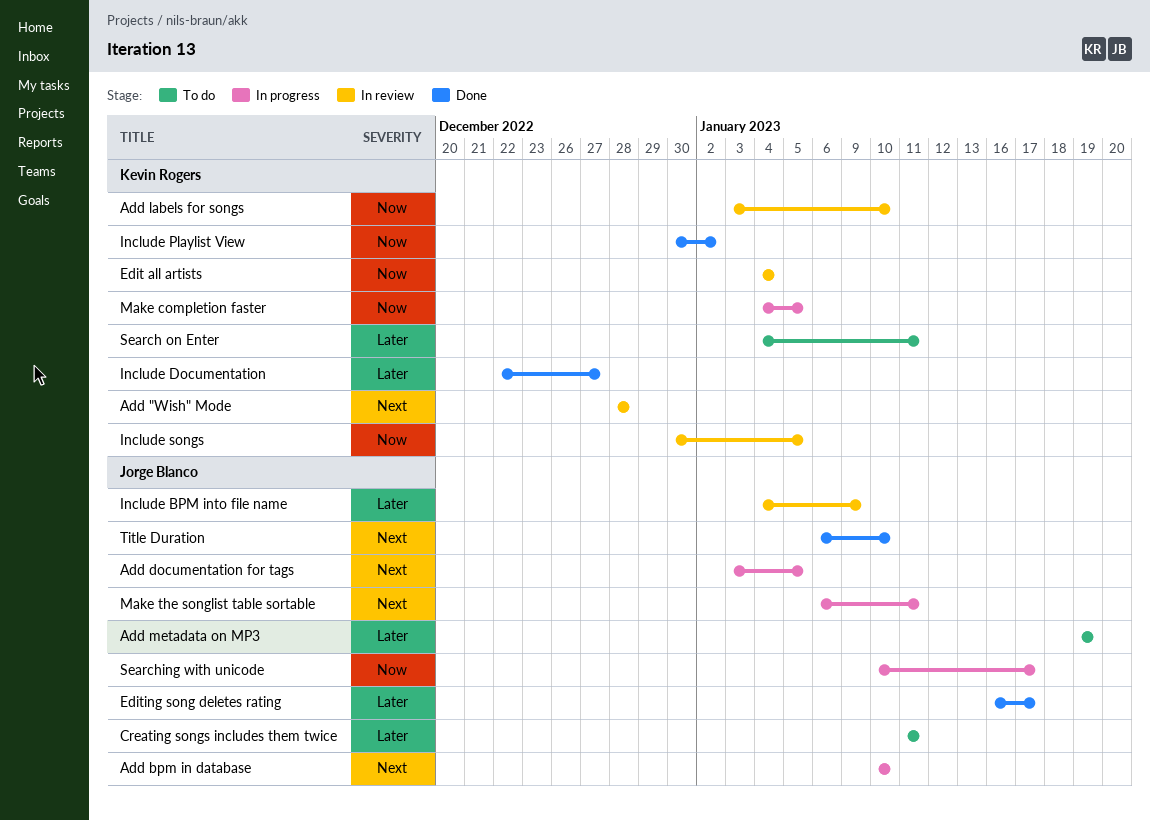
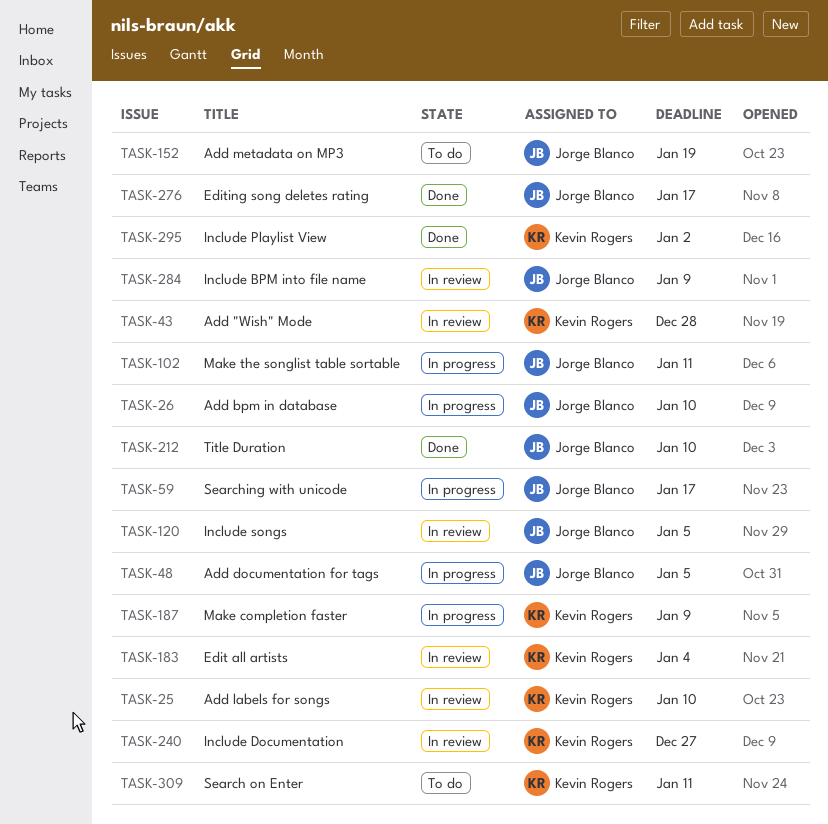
Creating songs includes them twice: present -> none
Include Documentation, status: Done -> In review
Include songs, owner: Kevin Rogers -> Jorge Blanco
Make completion faster, due: Jan 5 -> Jan 9

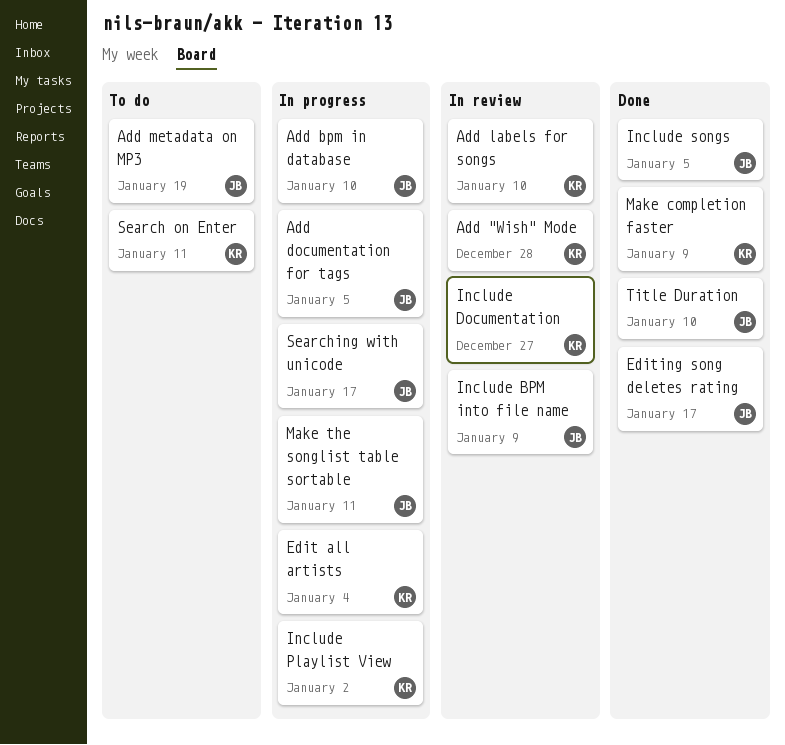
Edit all artists, status: In review -> In progress
Include Playlist View, status: Done -> In progress
Include songs, status: In review -> Done
Make completion faster, status: In progress -> Done

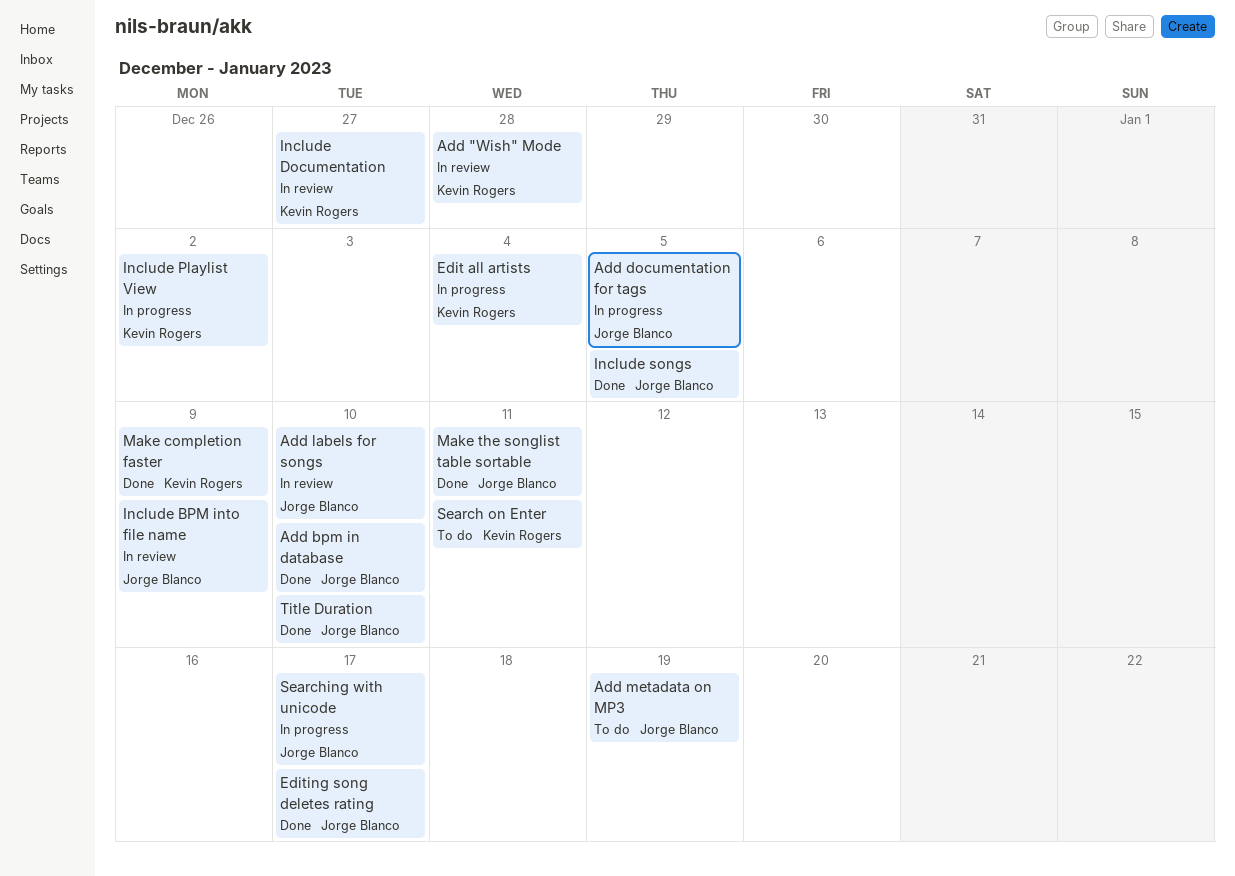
Add bpm in database, status: In progress -> Done
Add labels for songs, owner: Kevin Rogers -> Jorge Blanco
Make the songlist table sortable, status: In progress -> Done

